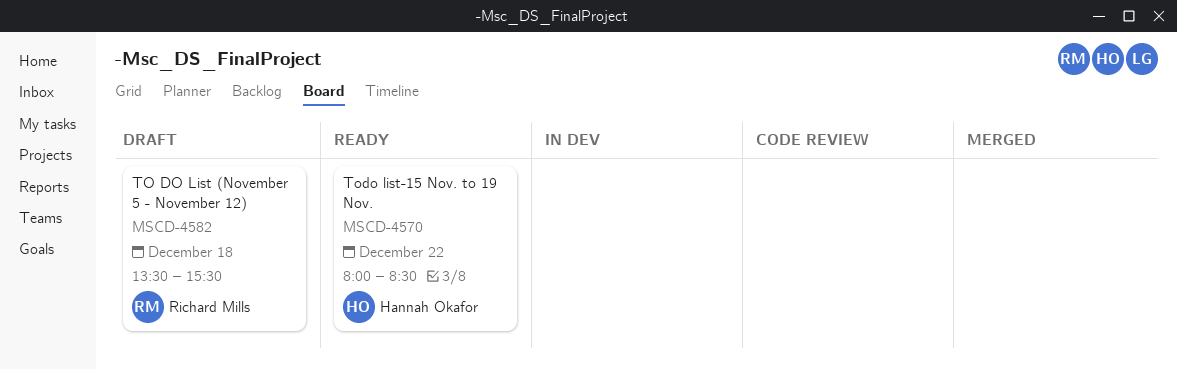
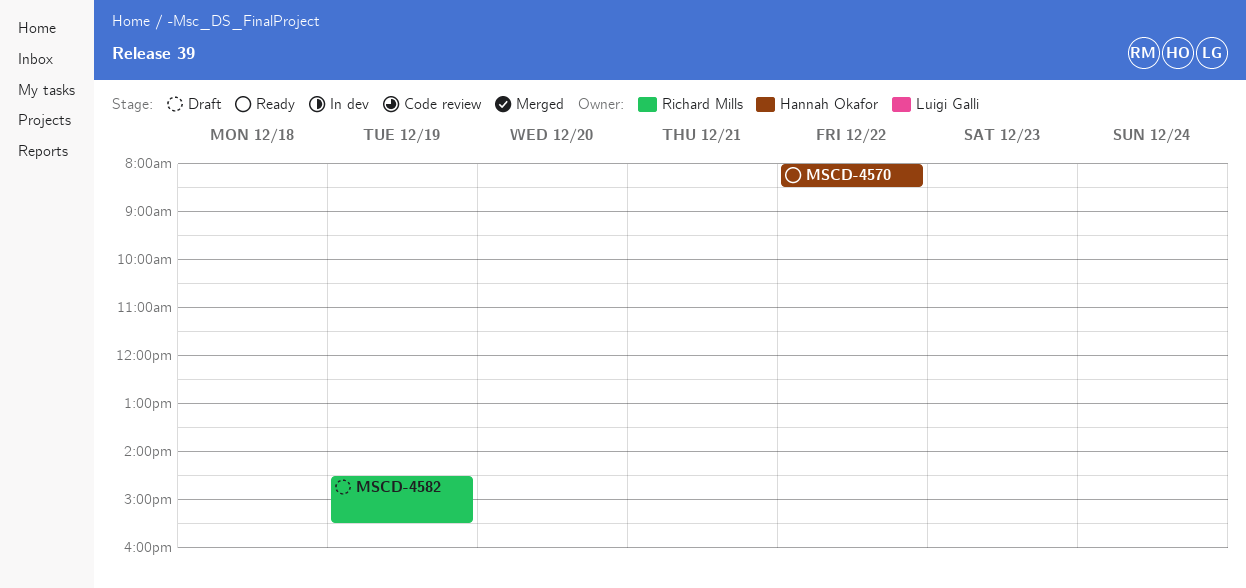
MSCD-4582, day: Dec 18 -> Dec 19
MSCD-4582, begins: 13:30 -> 14:30

